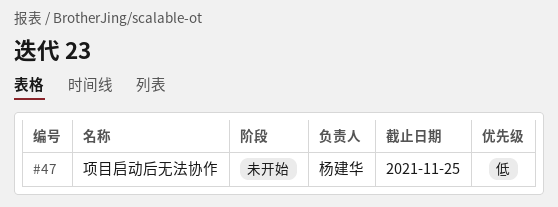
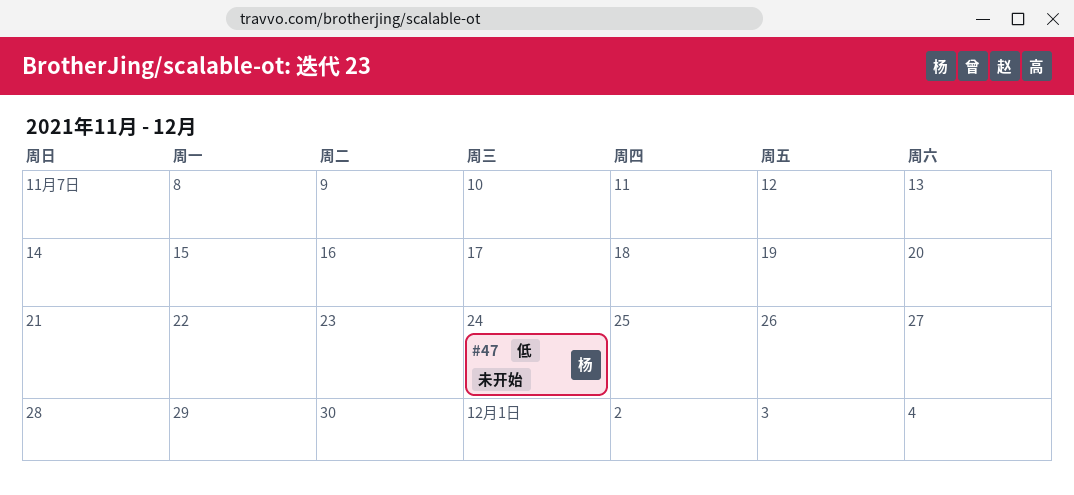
#47, due: Nov 25 -> Nov 24

